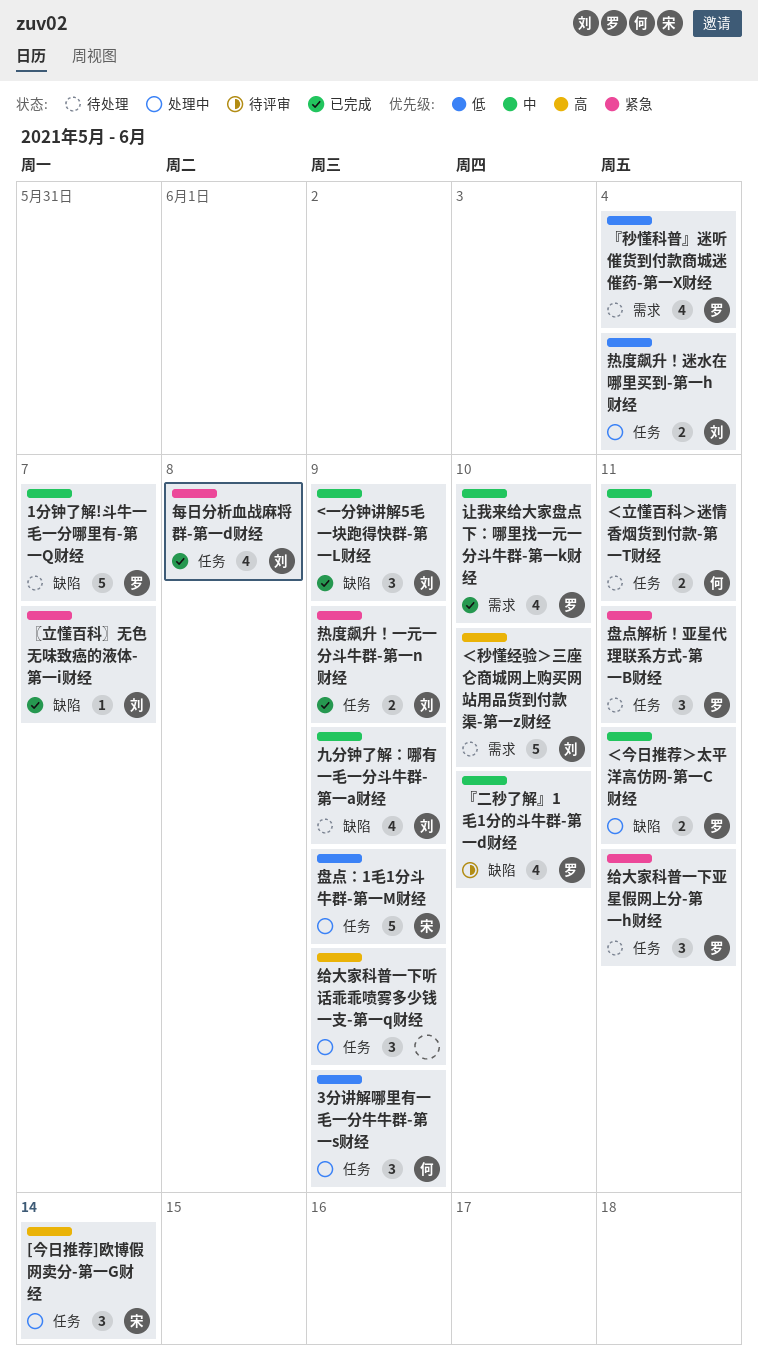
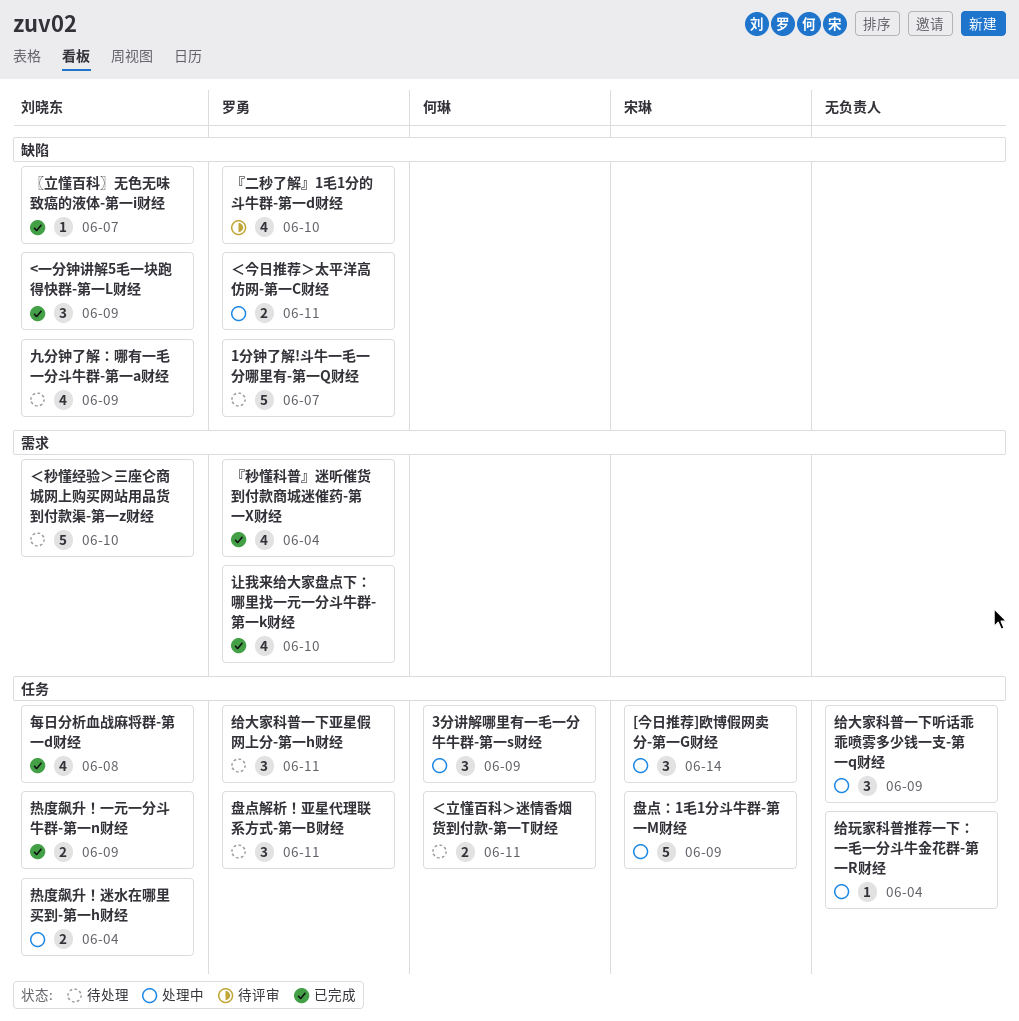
『秒懂科普』迷听催货到付款商城迷催药-第一X财经, status: 待处理 -> 已完成
给玩家科普推荐一下：一毛一分斗牛金花群-第一R财经: none -> present

